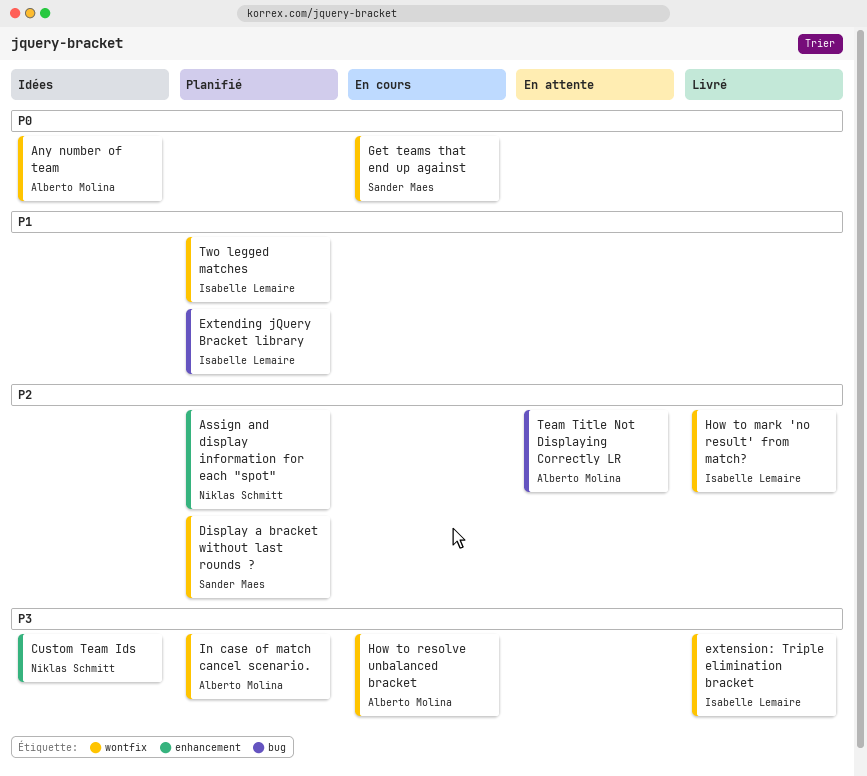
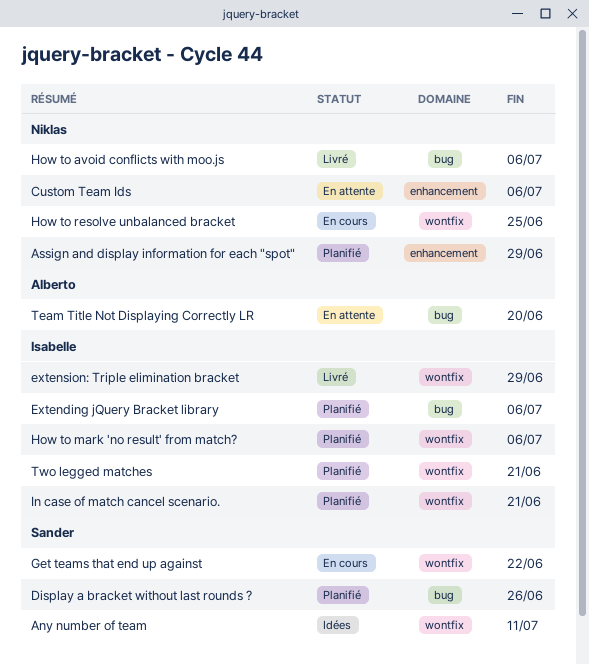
Any number of team, owner: Alberto Molina -> Sander Maes
Custom Team Ids, status: Idées -> En attente
Display a bracket without last rounds ?, label: wontfix -> bug
How to avoid conflicts with moo.js: none -> present
How to mark 'no result' from match?, status: Livré -> Planifié
How to resolve unbalanced bracket, owner: Alberto Molina -> Niklas Schmitt
In case of match cancel scenario., owner: Alberto Molina -> Isabelle Lemaire

